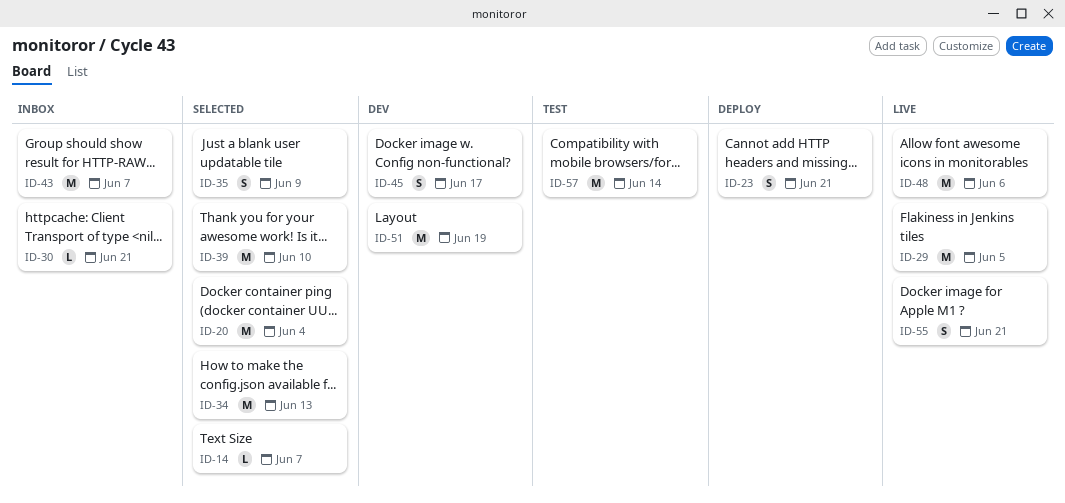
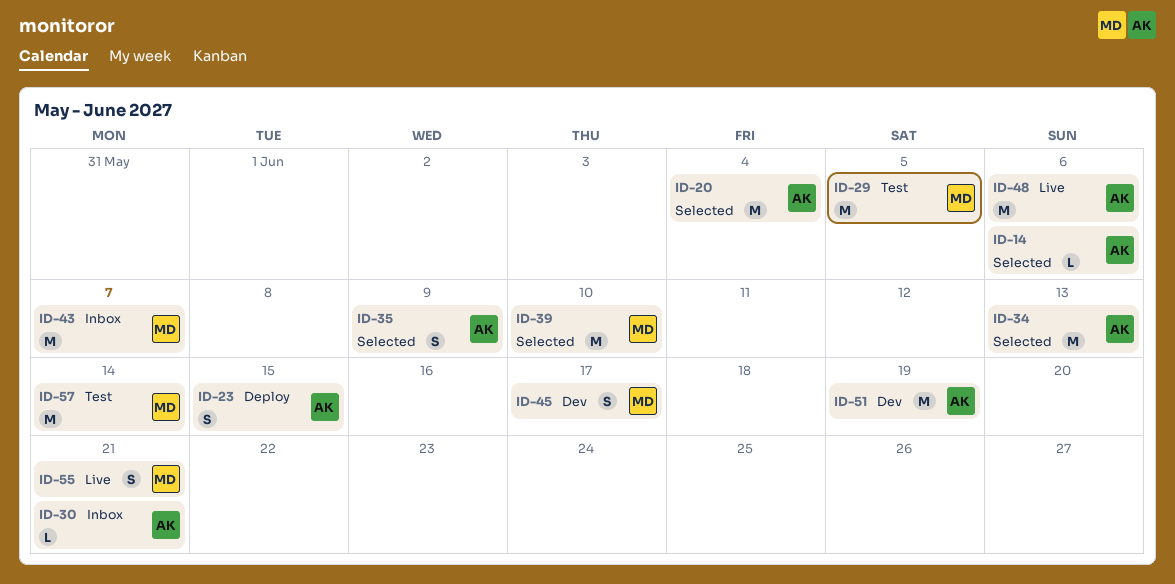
ID-14, due: Jun 7 -> Jun 6
ID-23, due: Jun 21 -> Jun 15
ID-29, status: Live -> Test

